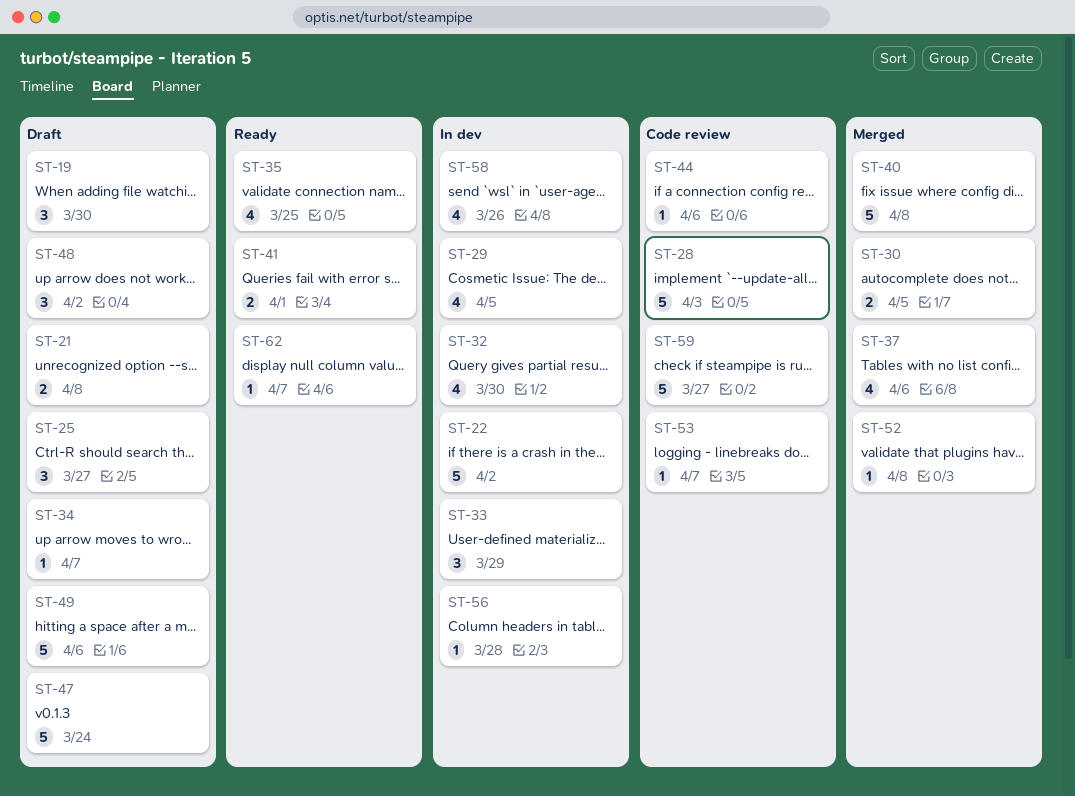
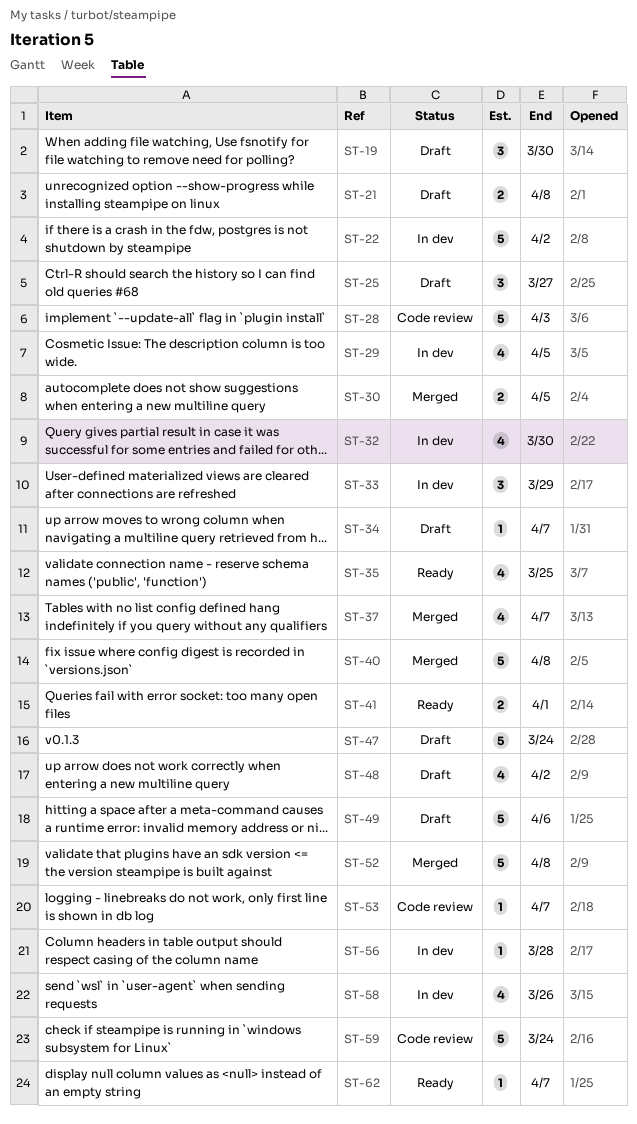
ST-37, due: Apr 6 -> Apr 7
ST-44: present -> none
ST-48, estimate: 3 -> 4
ST-52, estimate: 1 -> 5
ST-59, due: Mar 27 -> Mar 24

